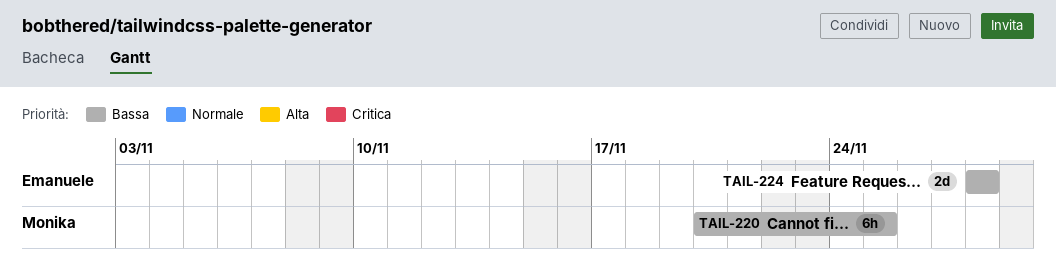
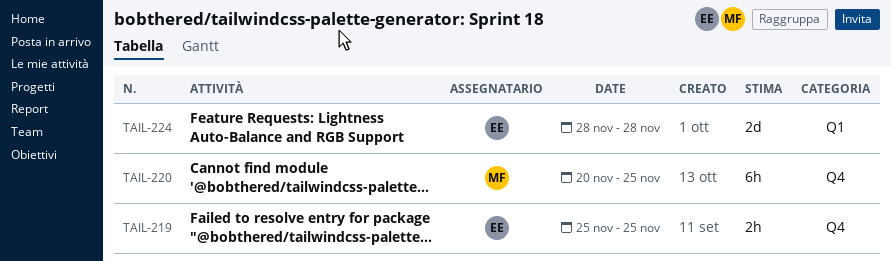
TAIL-219: none -> present

